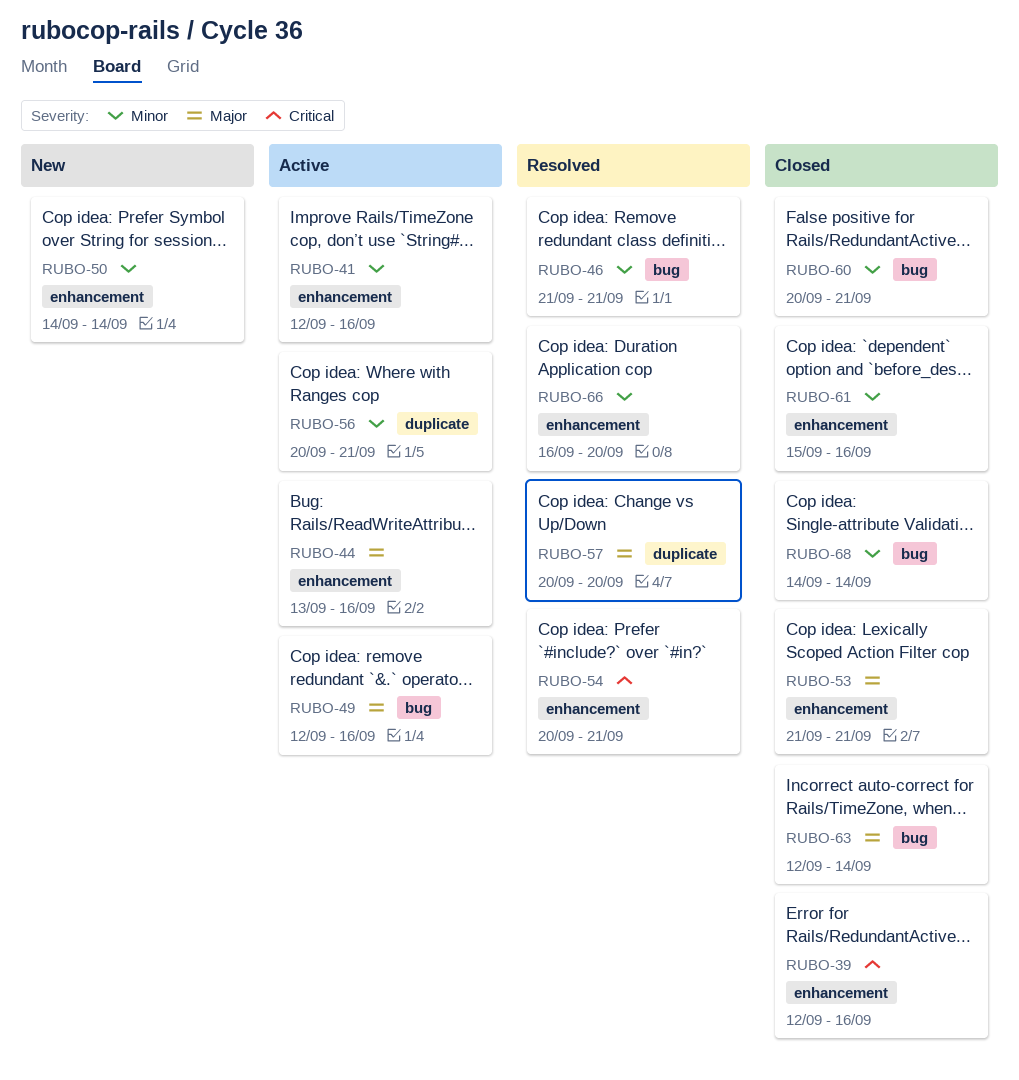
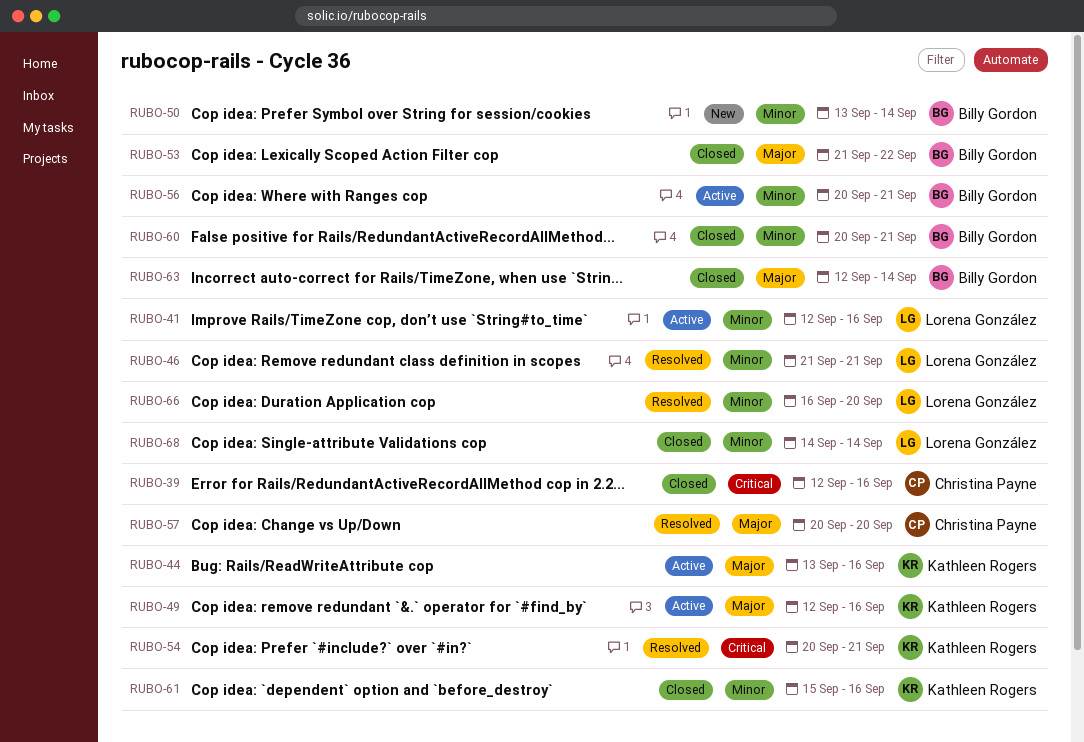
RUBO-50, start: Sep 14 -> Sep 13
RUBO-53, due: Sep 21 -> Sep 22

